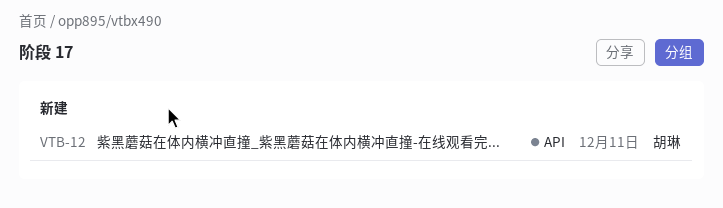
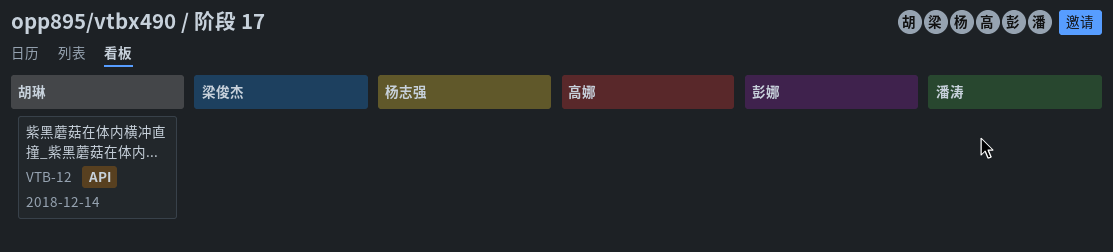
VTB-12, due: Dec 11 -> Dec 14

